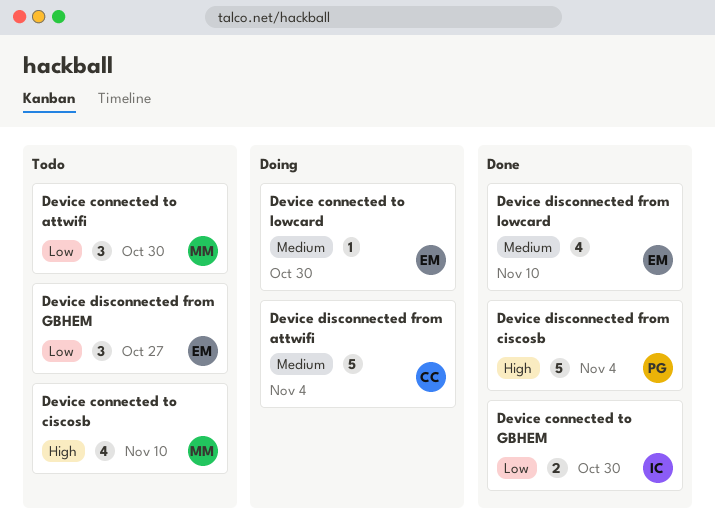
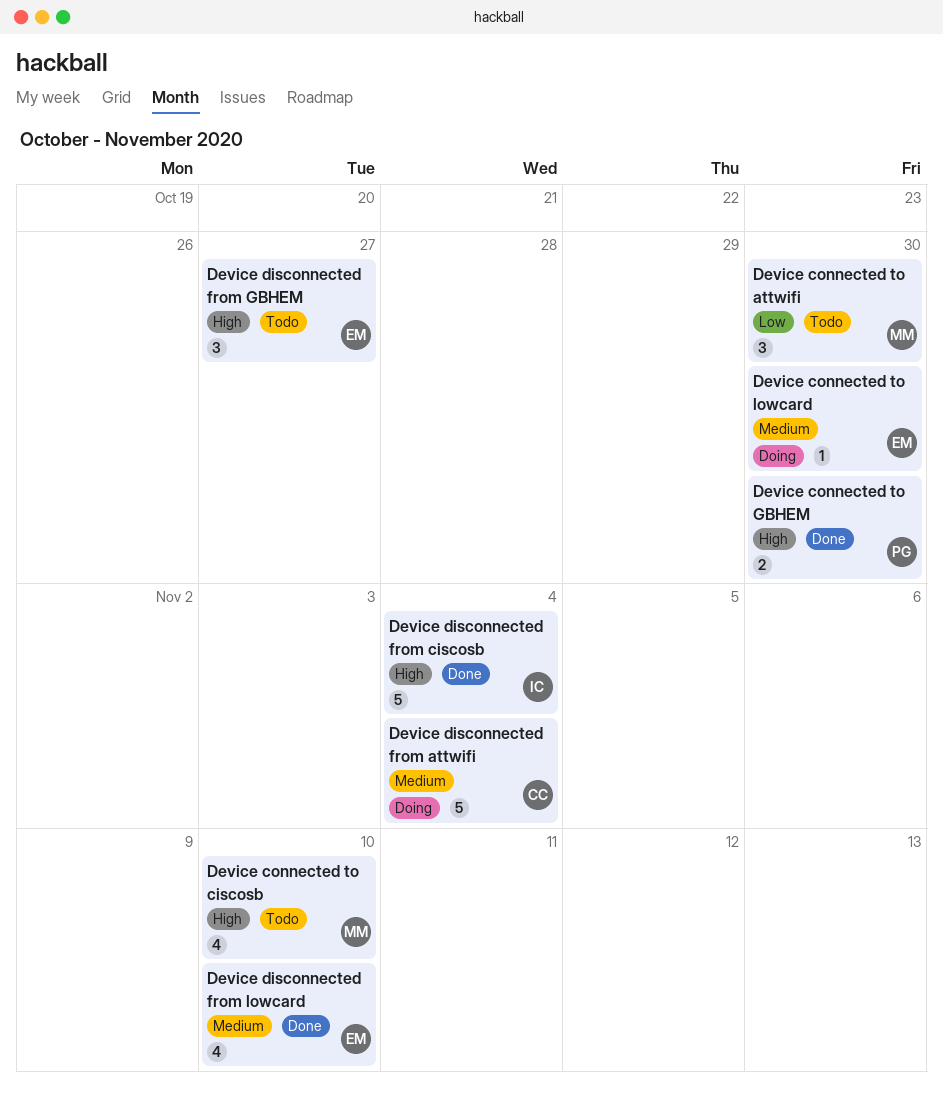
Device connected to GBHEM, owner: IC -> PG
Device connected to GBHEM, priority: Low -> High
Device disconnected from ciscosb, owner: PG -> IC
Device disconnected from GBHEM, priority: Low -> High

